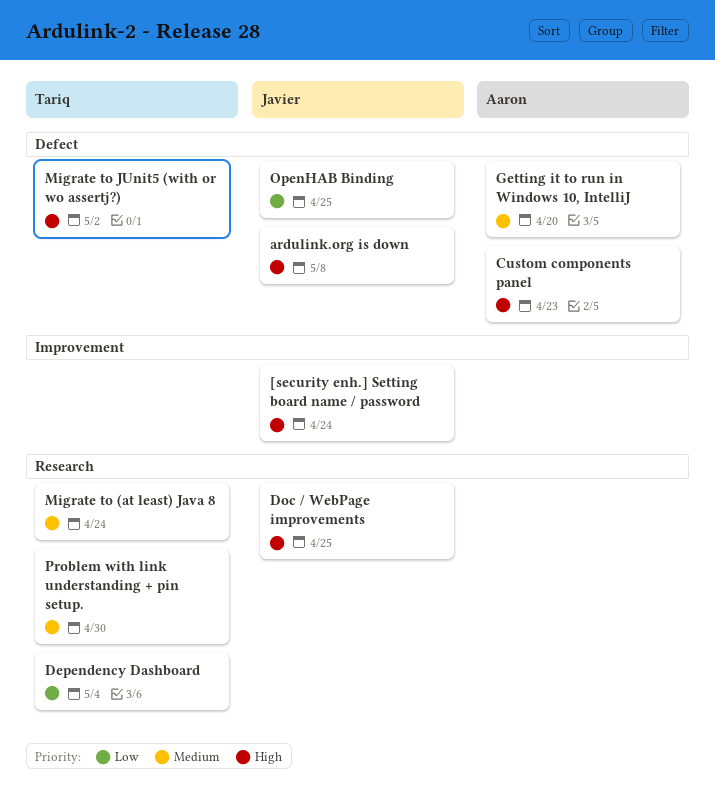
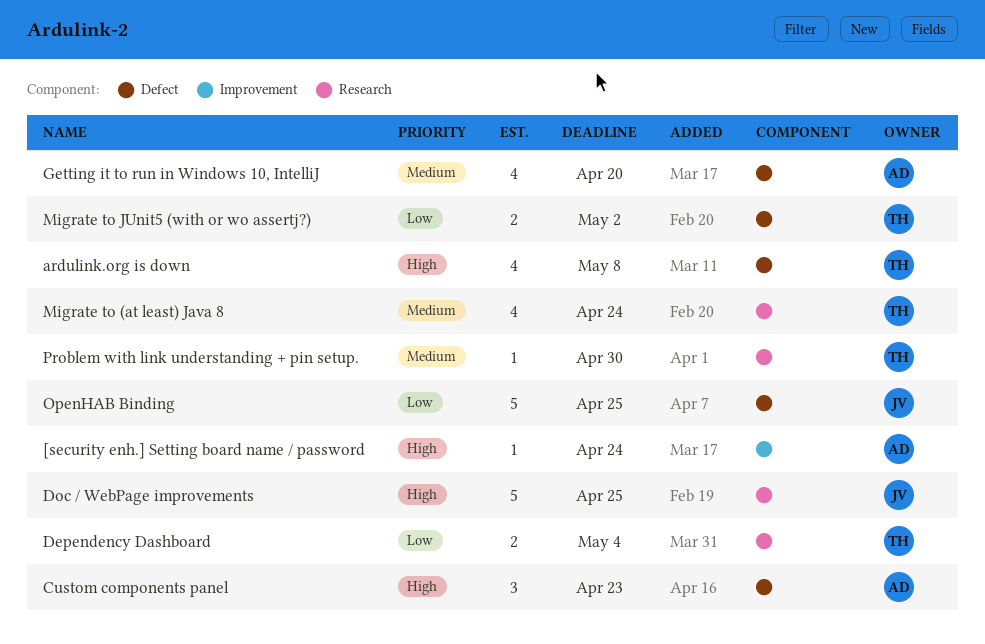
[security enh.] Setting board name / password, owner: Javier -> Aaron
ardulink.org is down, owner: Javier -> Tariq
Migrate to JUnit5 (with or wo assertj?), priority: High -> Low

